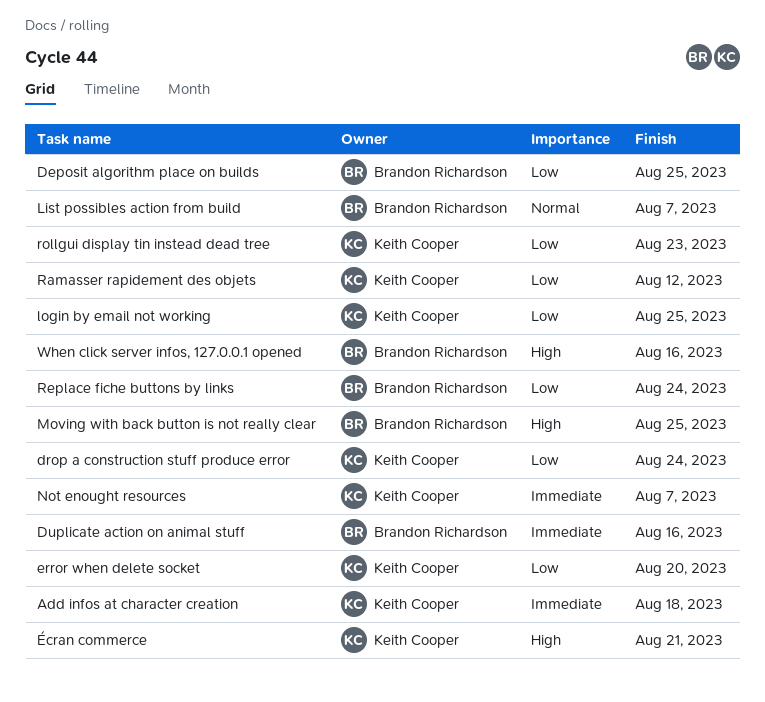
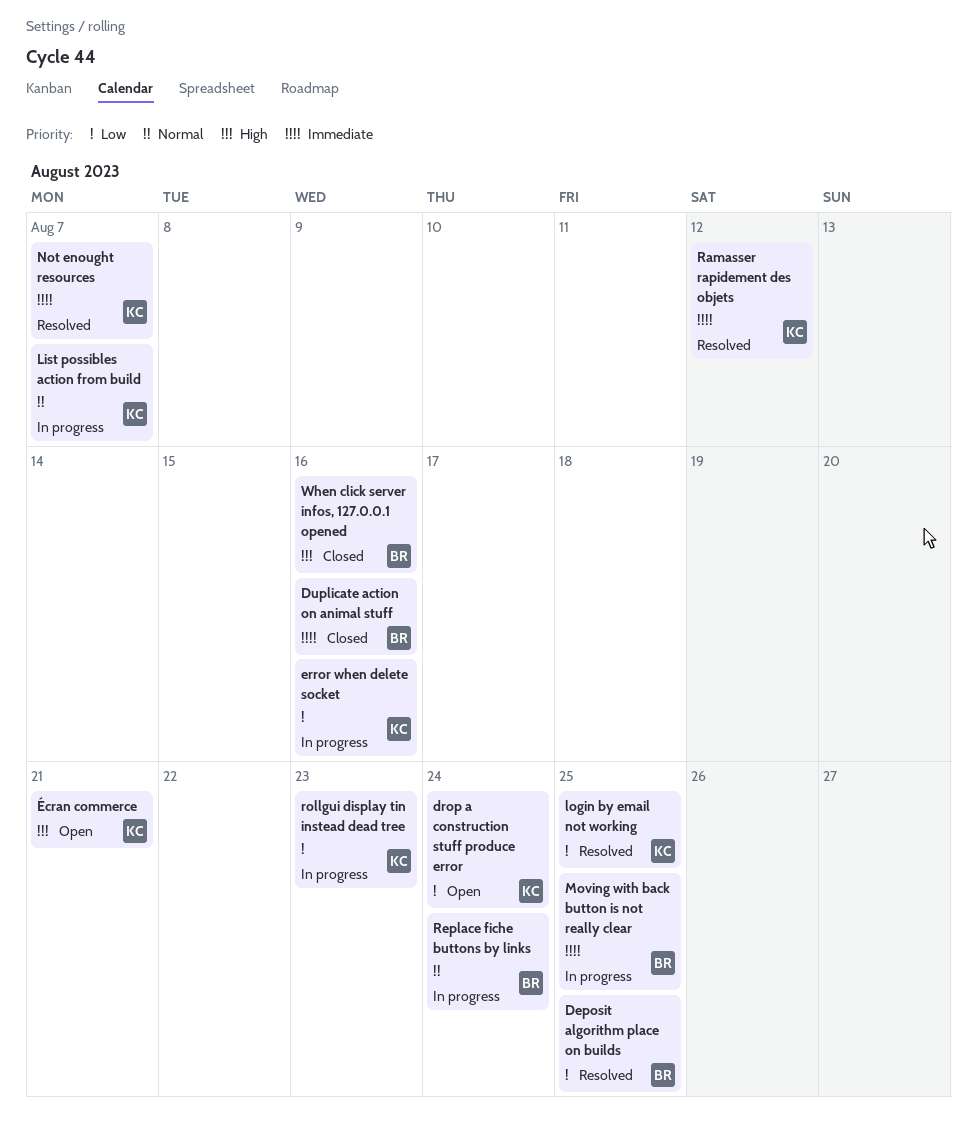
Add infos at character creation: present -> none
error when delete socket, due: Aug 20 -> Aug 16
List possibles action from build, owner: Brandon Richardson -> Keith Cooper
Moving with back button is not really clear, priority: High -> Immediate
Ramasser rapidement des objets, priority: Low -> Immediate
Replace fiche buttons by links, priority: Low -> Normal

